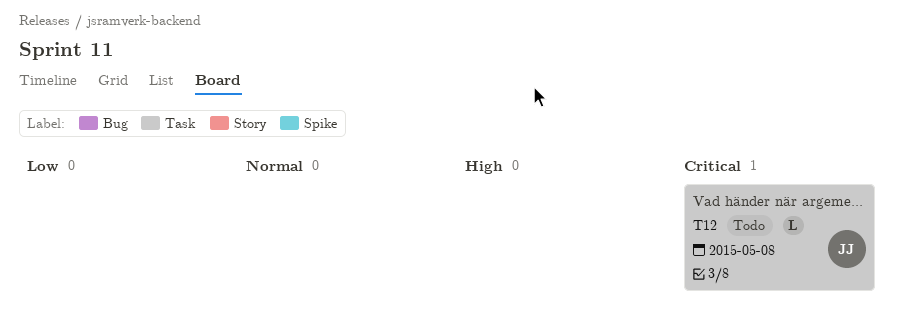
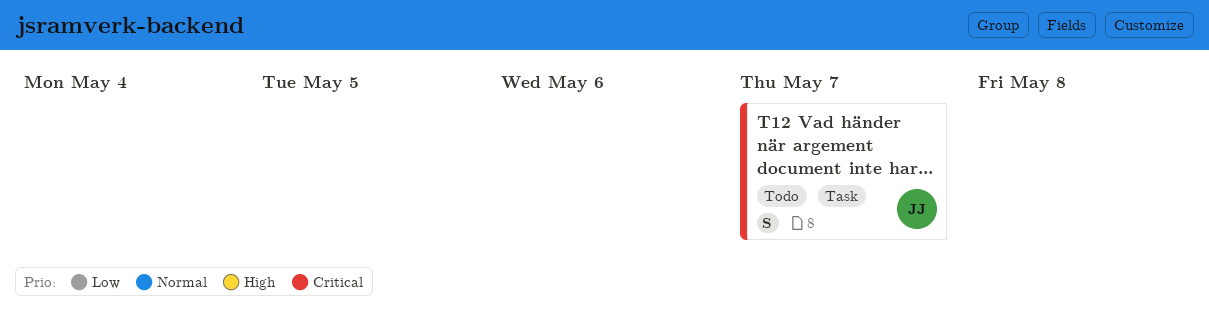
T12, estimate: L -> S
T12, due: May 8 -> May 7

